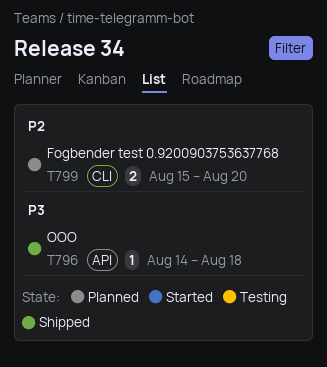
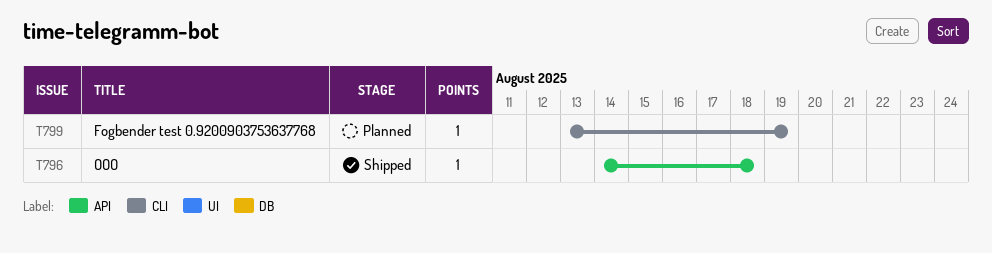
T799, estimate: 2 -> 1
T799, start: Aug 15 -> Aug 13
T799, due: Aug 20 -> Aug 19

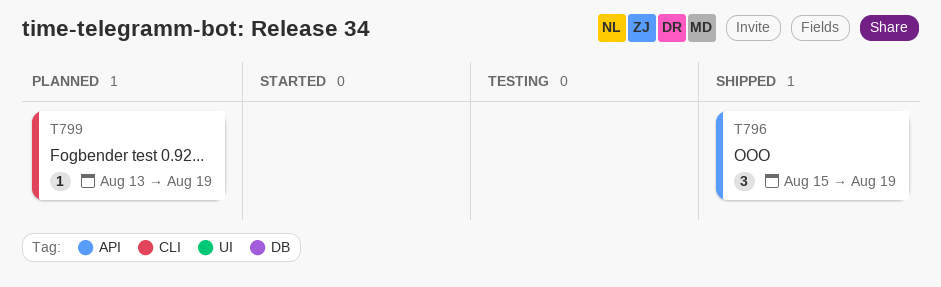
T796, estimate: 1 -> 3
T796, start: Aug 14 -> Aug 15
T796, due: Aug 18 -> Aug 19

